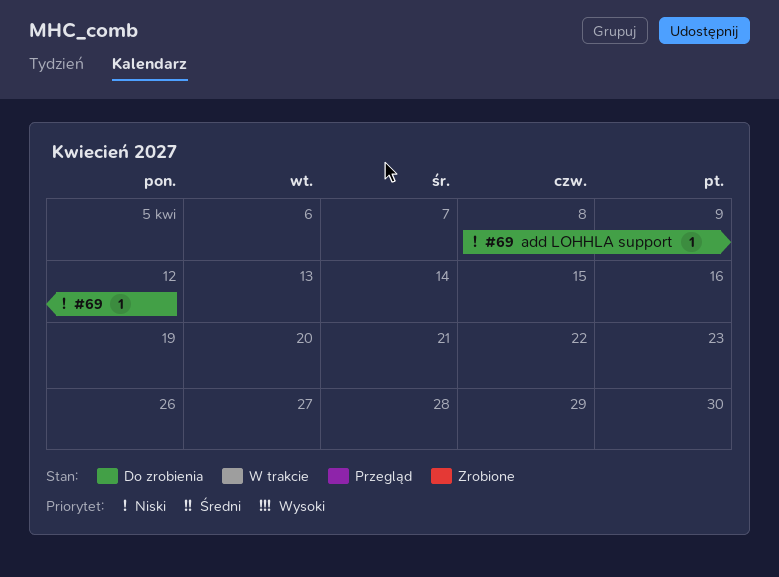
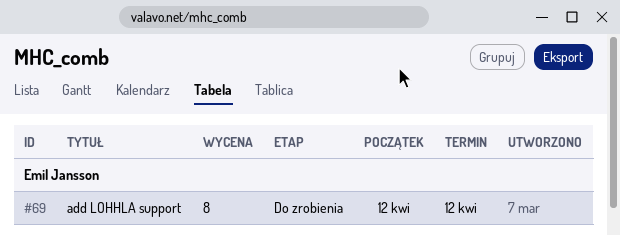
#69, estimate: 1 -> 8
#69, start: Apr 8 -> Apr 12

